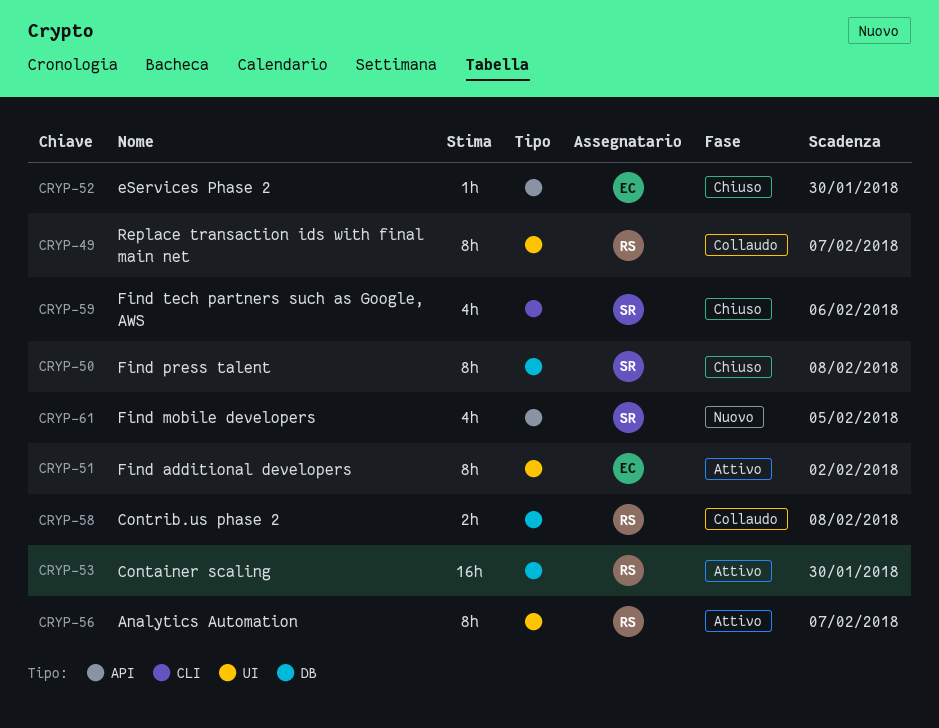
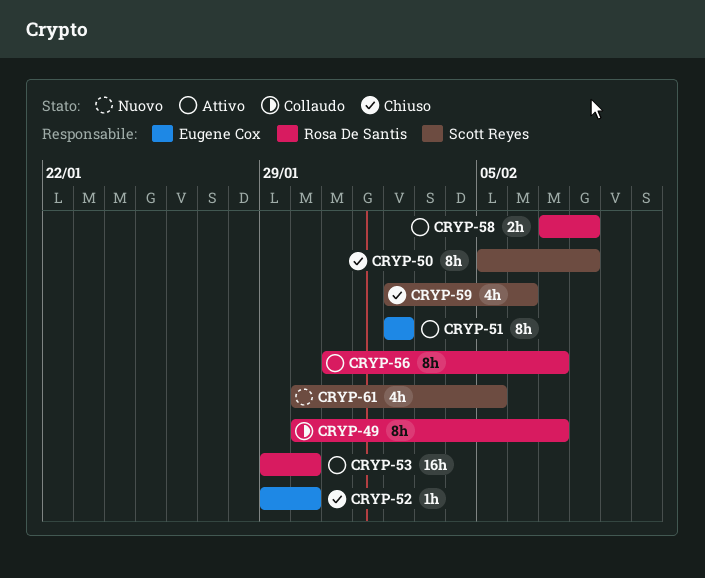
CRYP-58, status: Collaudo -> Attivo

